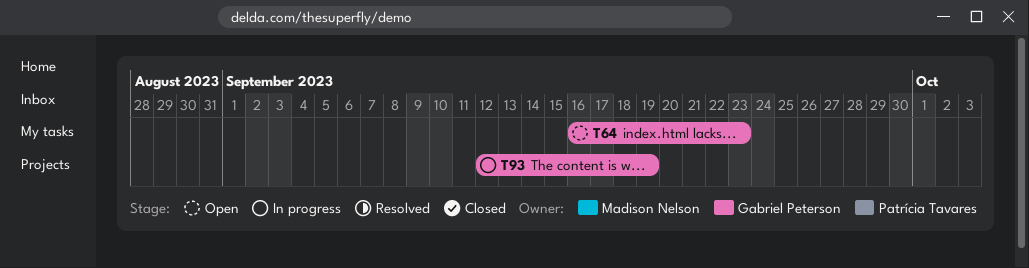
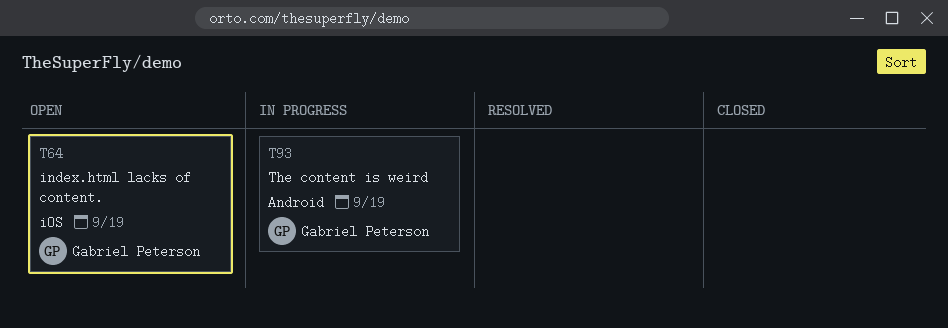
T64, due: Sep 23 -> Sep 19

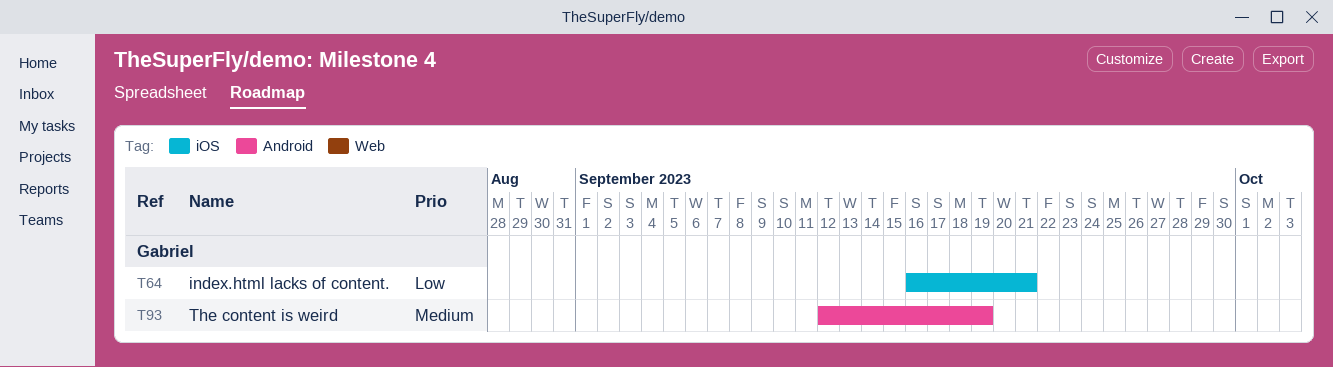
T64, due: Sep 19 -> Sep 21

